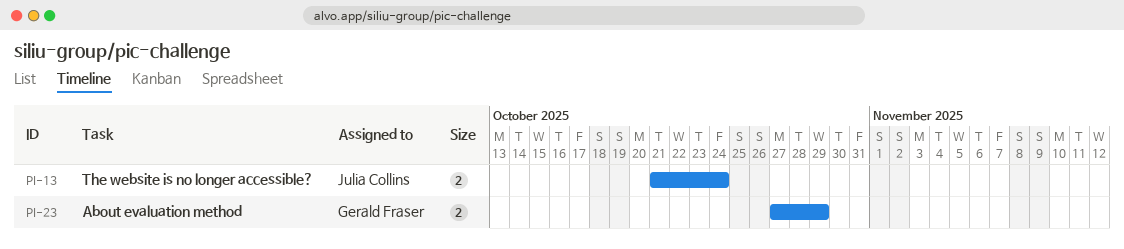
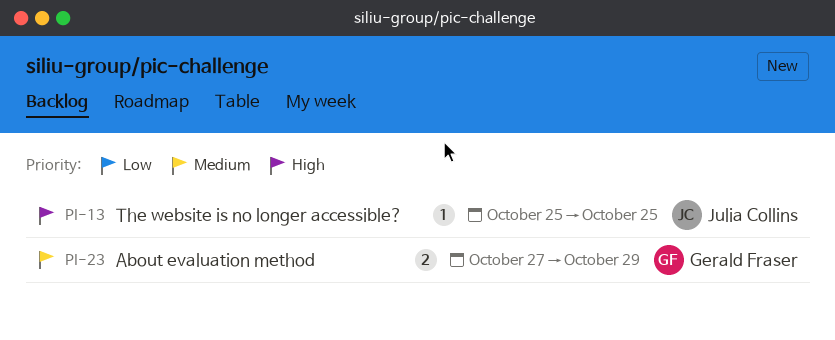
PI-13, estimate: 2 -> 1
PI-13, start: Oct 21 -> Oct 25
PI-13, due: Oct 24 -> Oct 25

